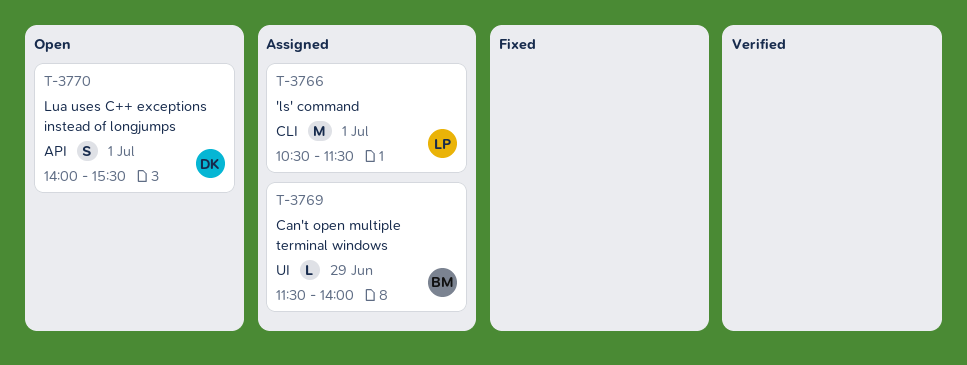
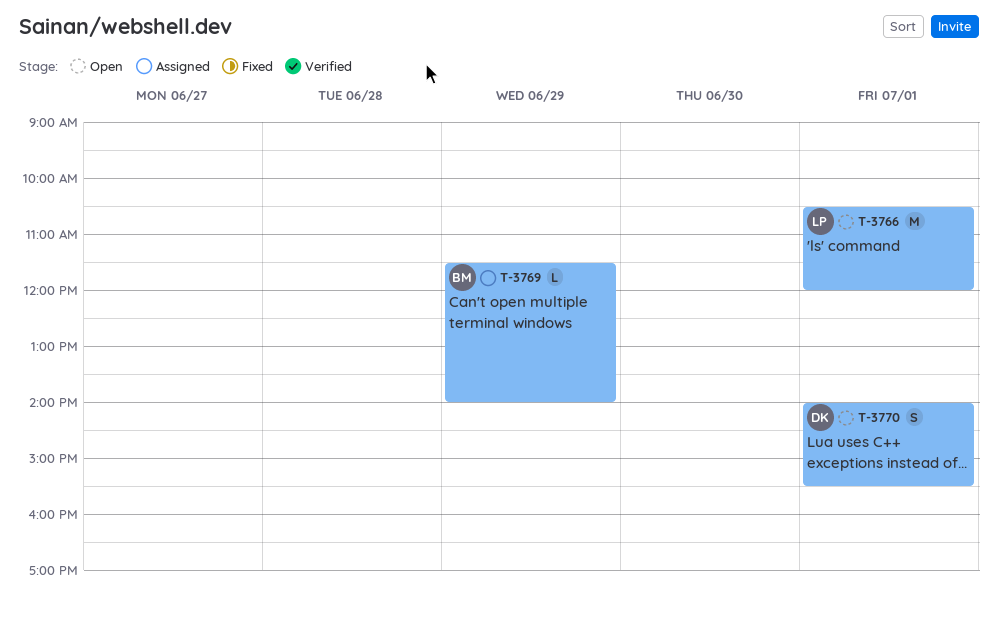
T-3766, status: Assigned -> Open
T-3766, ends: 11:30 -> 12:00

